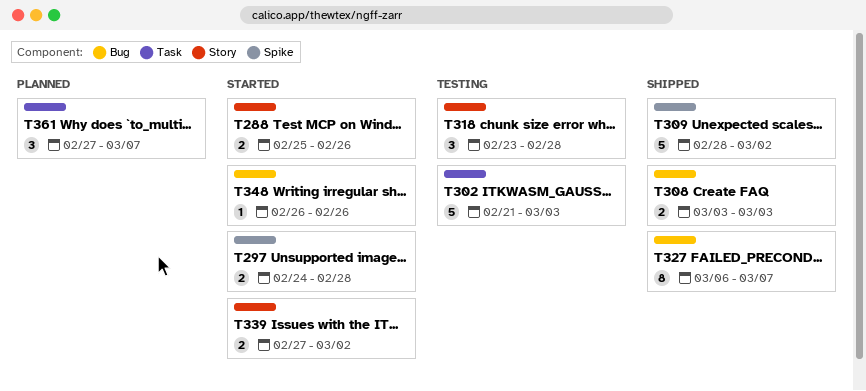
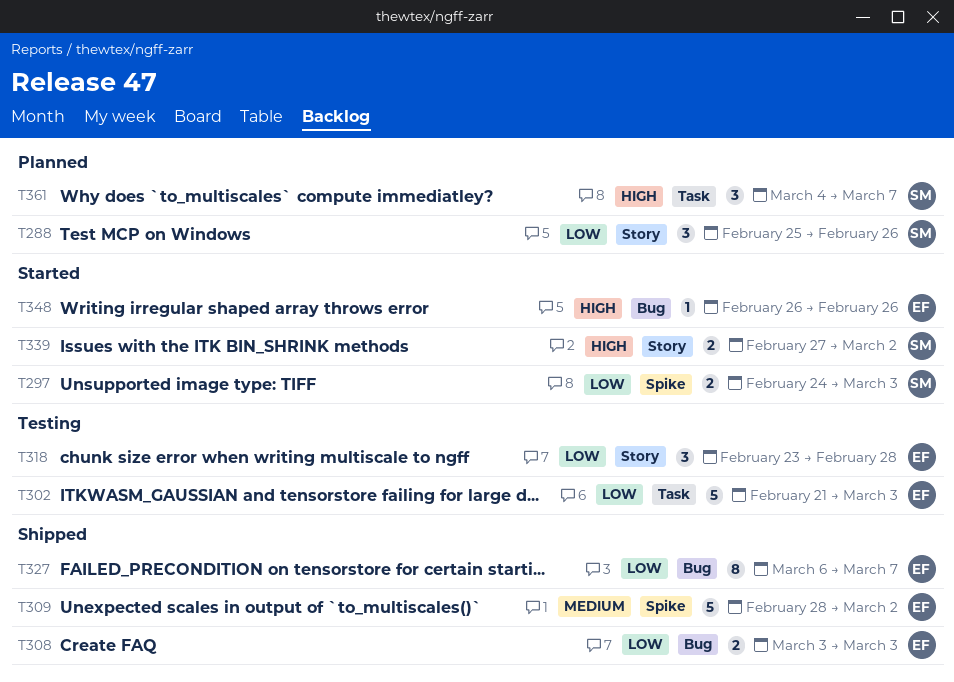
T288, status: Started -> Planned
T288, estimate: 2 -> 3
T297, due: Feb 28 -> Mar 3
T361, start: Feb 27 -> Mar 4

